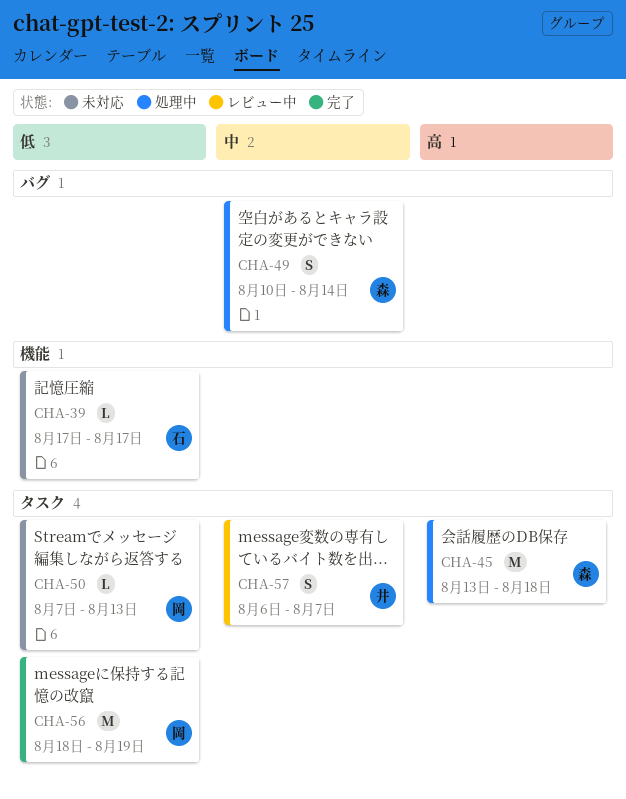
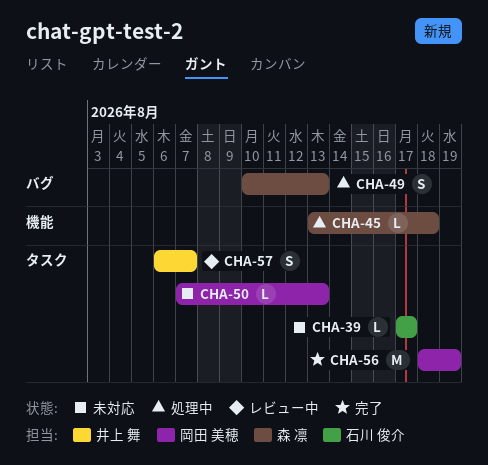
CHA-39, label: 機能 -> タスク
CHA-45, label: タスク -> 機能
CHA-45, estimate: M -> L
CHA-49, due: Aug 14 -> Aug 13

